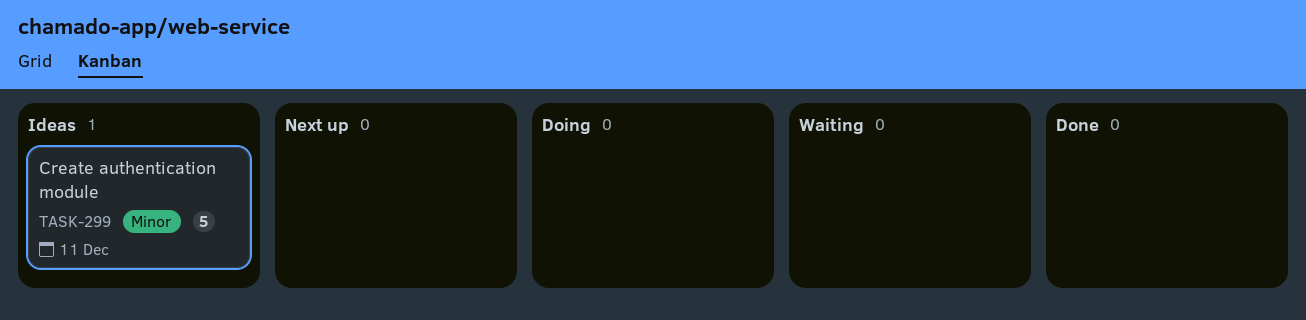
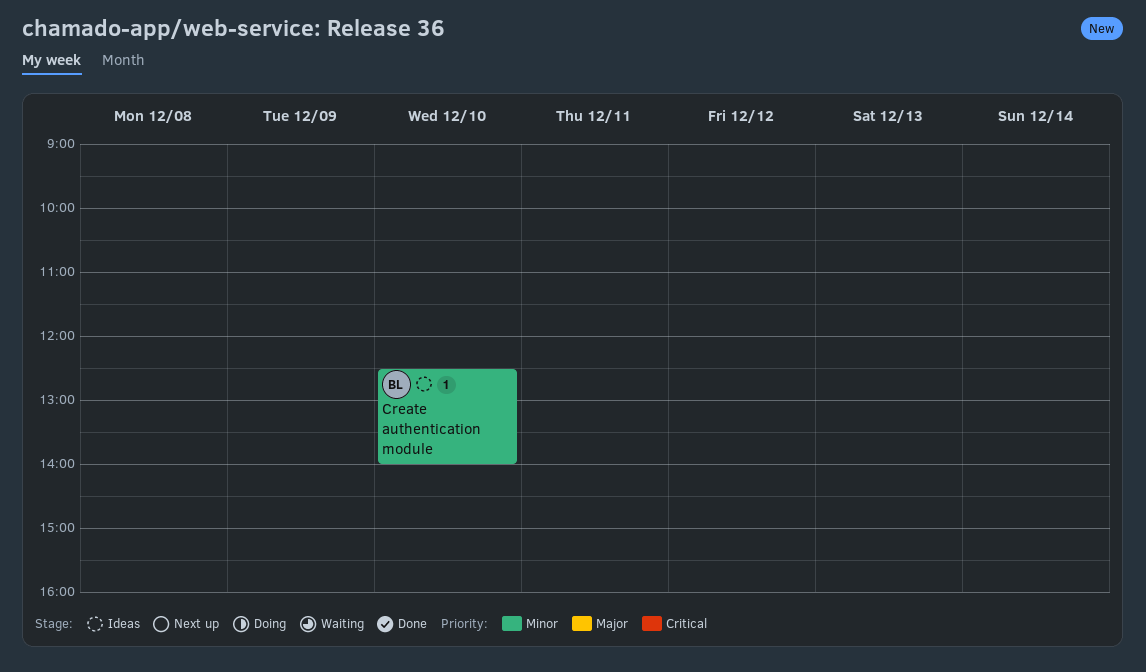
Create authentication module, estimate: 5 -> 1
Create authentication module, day: Dec 11 -> Dec 10

